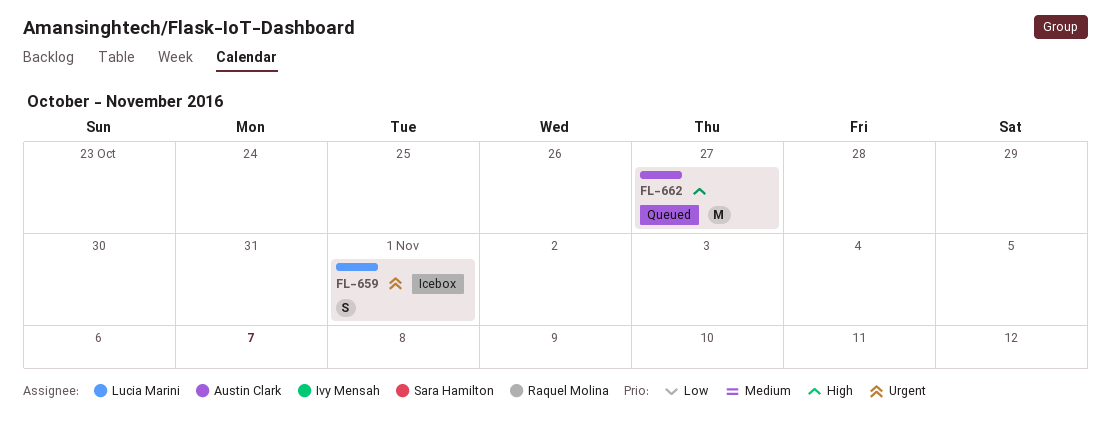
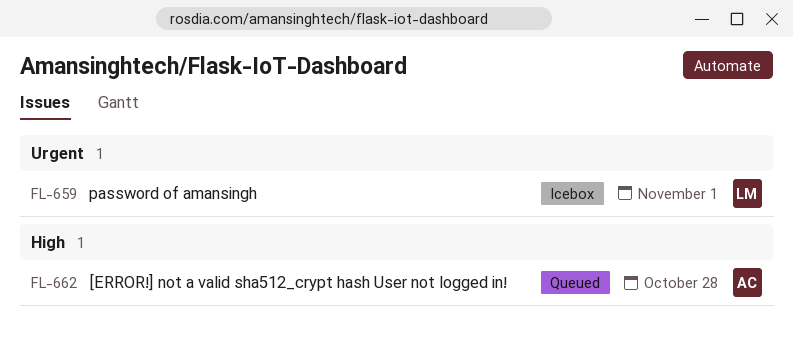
FL-662, due: Oct 27 -> Oct 28

